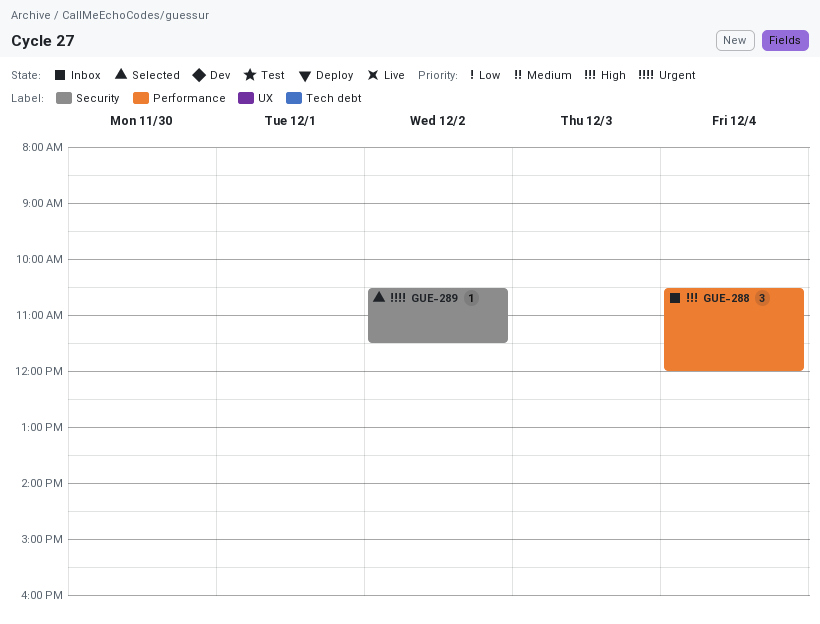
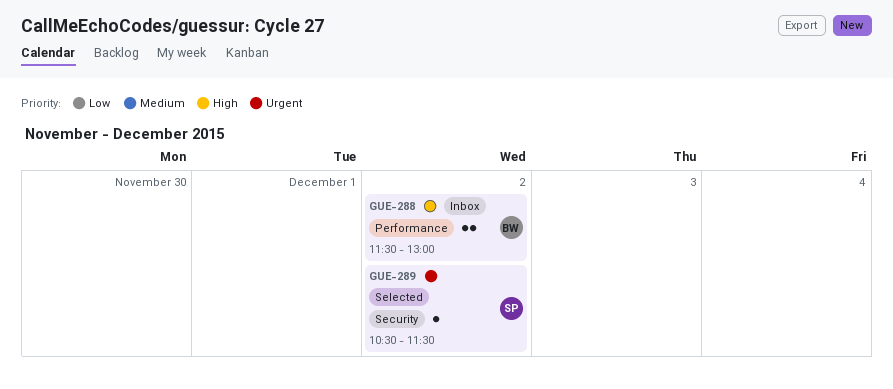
GUE-288, estimate: 3 -> 2
GUE-288, day: Dec 4 -> Dec 2
GUE-288, begins: 10:30 -> 11:30
GUE-288, ends: 12:00 -> 13:00

